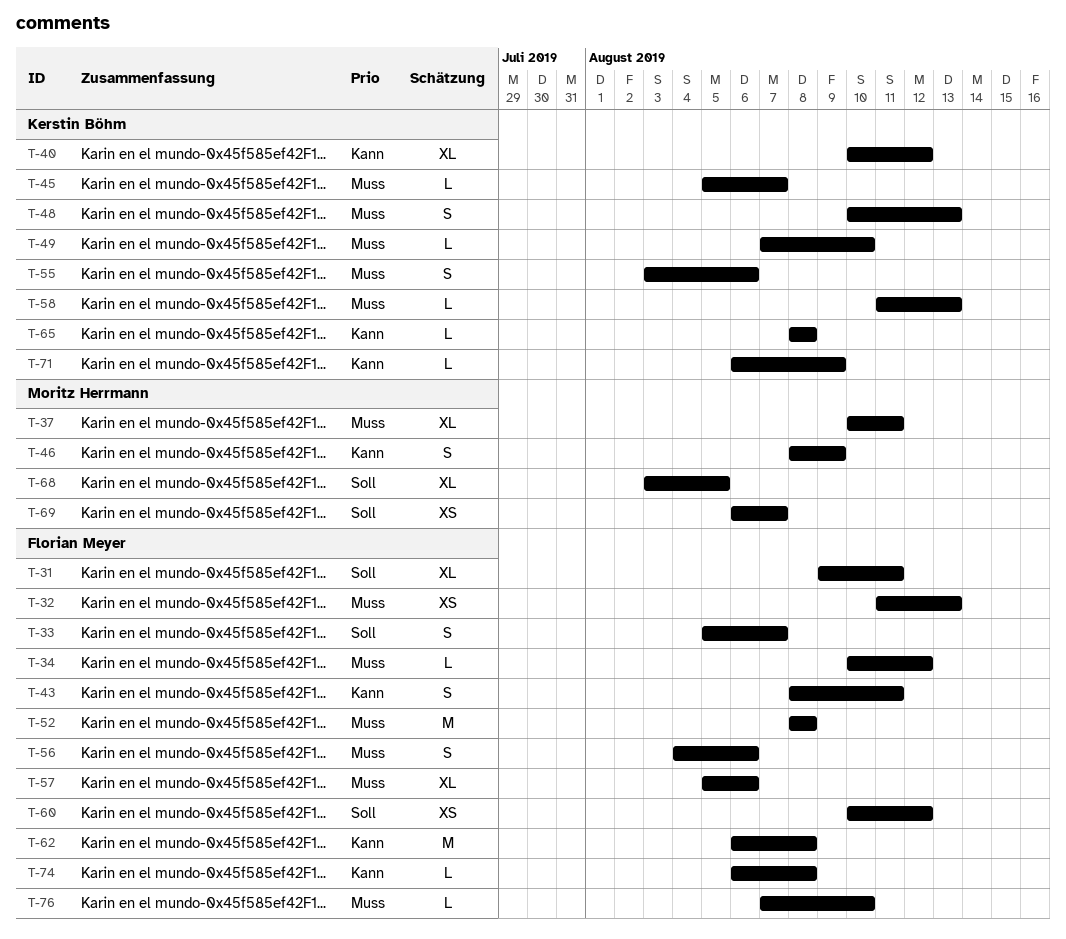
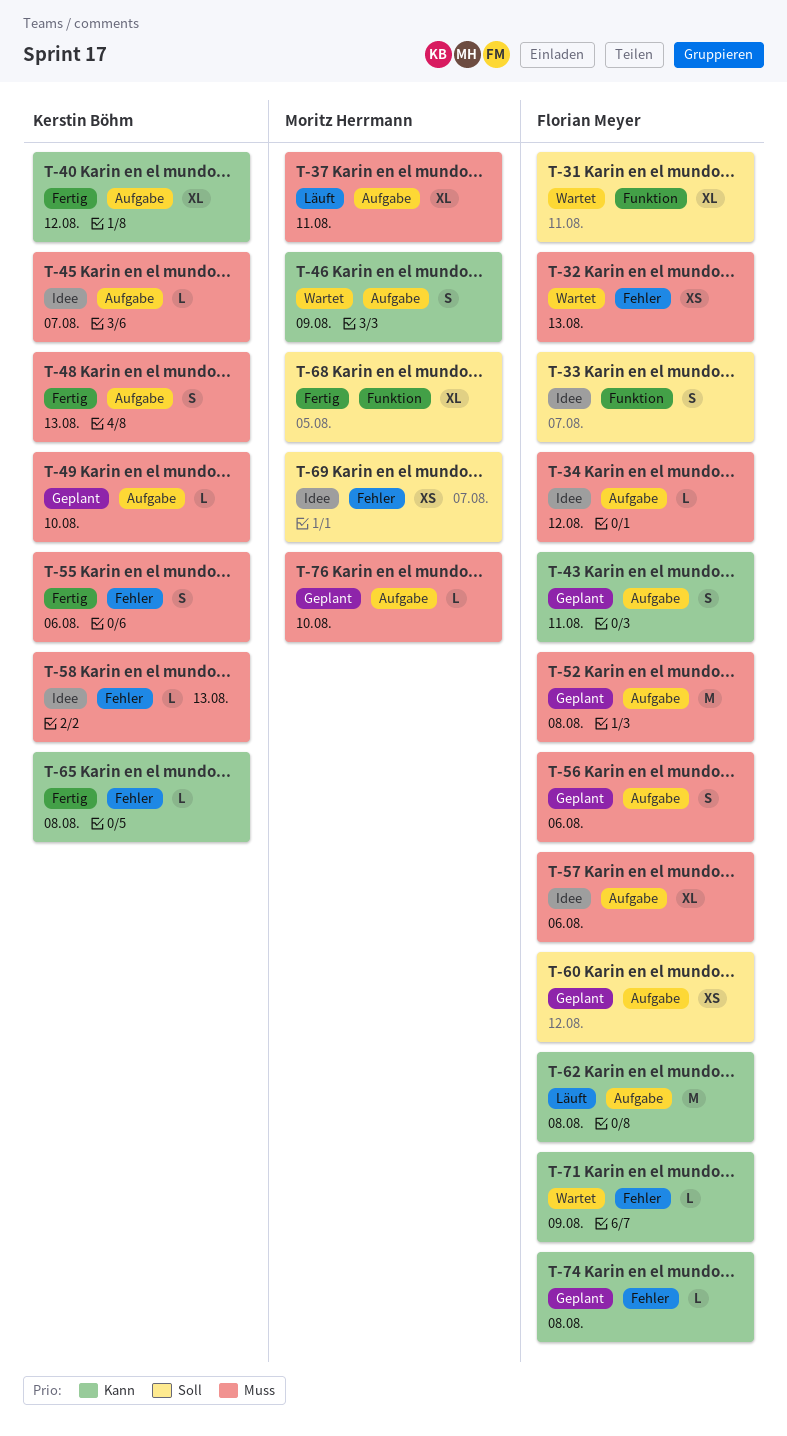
T-71, owner: Kerstin Böhm -> Florian Meyer
T-76, owner: Florian Meyer -> Moritz Herrmann

